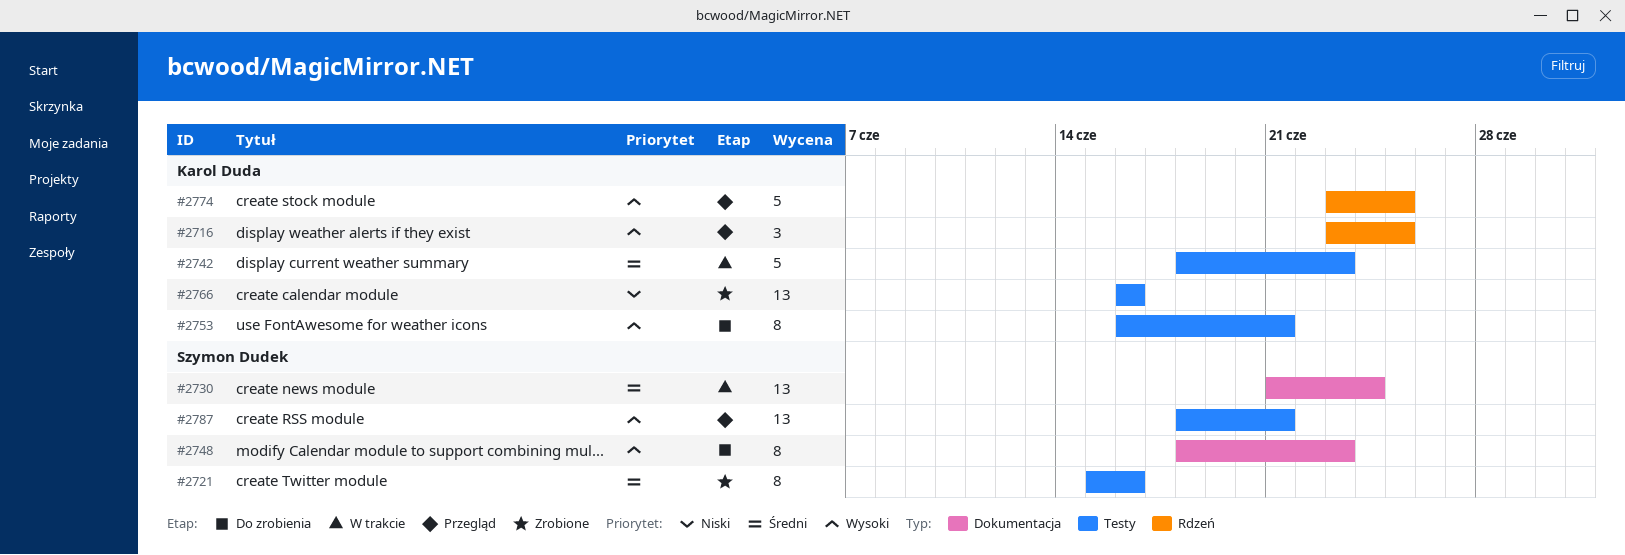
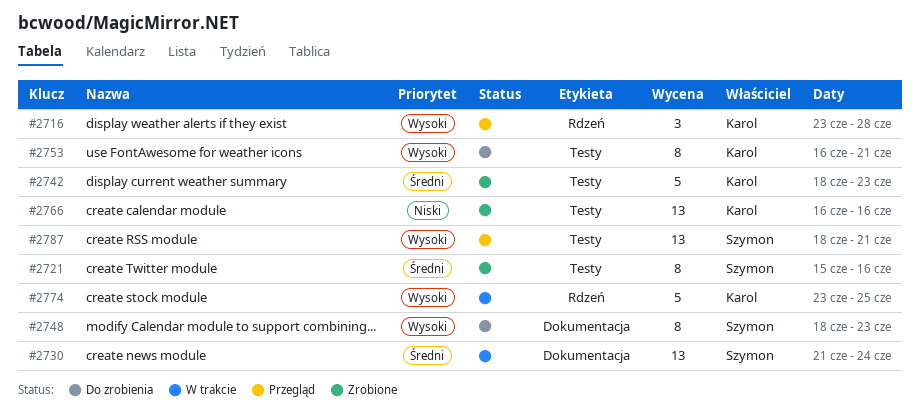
#2716, due: Jun 25 -> Jun 28
#2742, status: W trakcie -> Zrobione
#2774, status: Przegląd -> W trakcie

